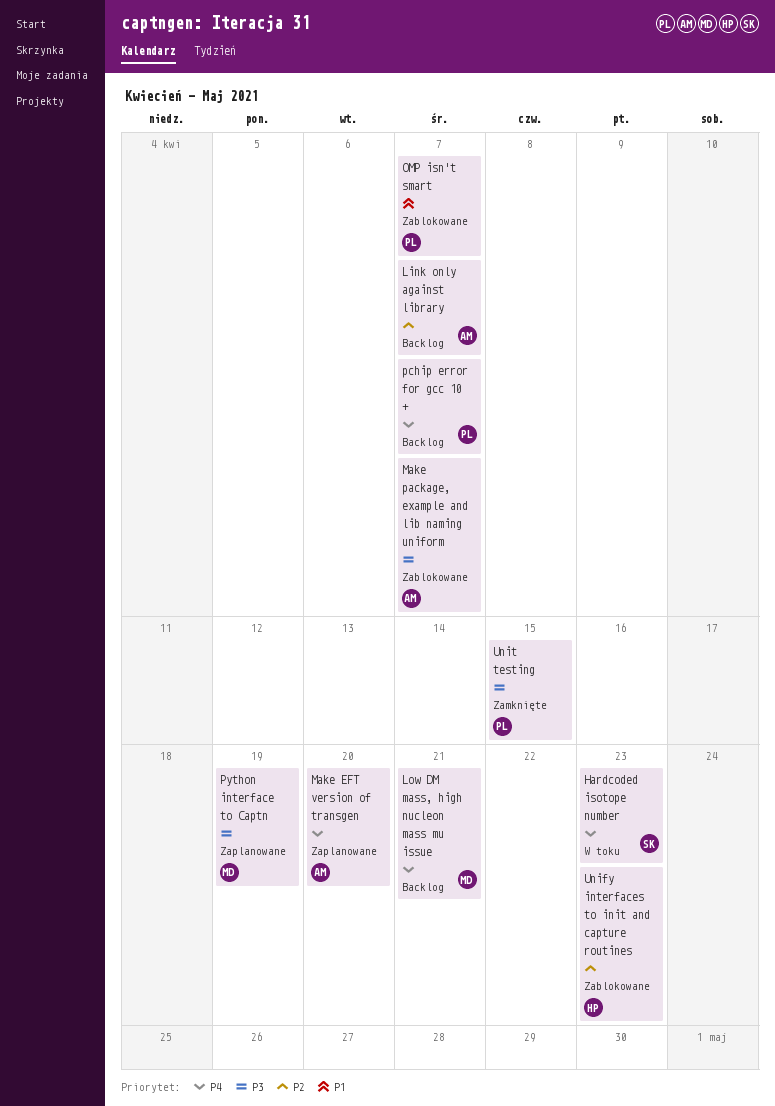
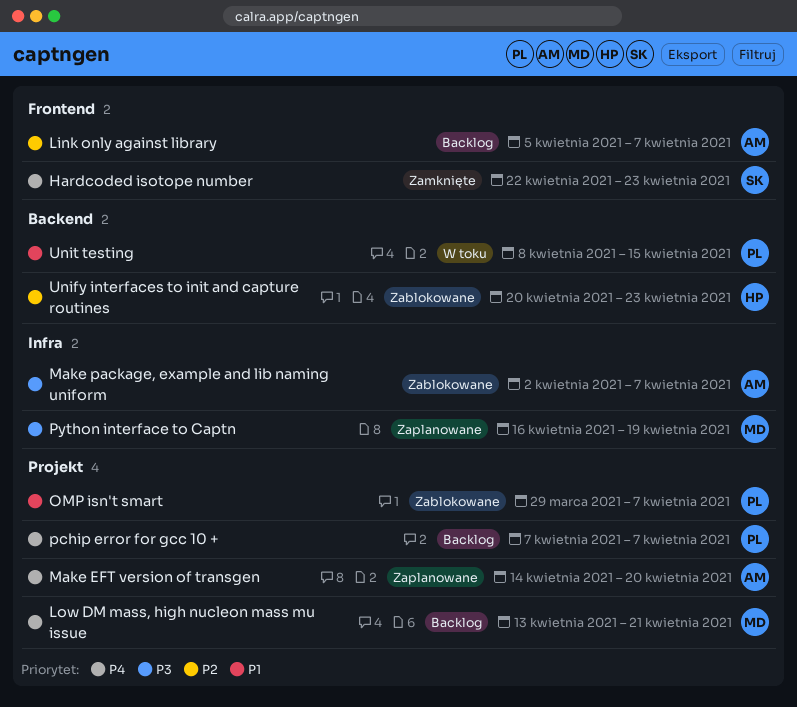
Hardcoded isotope number, status: W toku -> Zamknięte
Unit testing, status: Zamknięte -> W toku
Unit testing, priority: P3 -> P1

